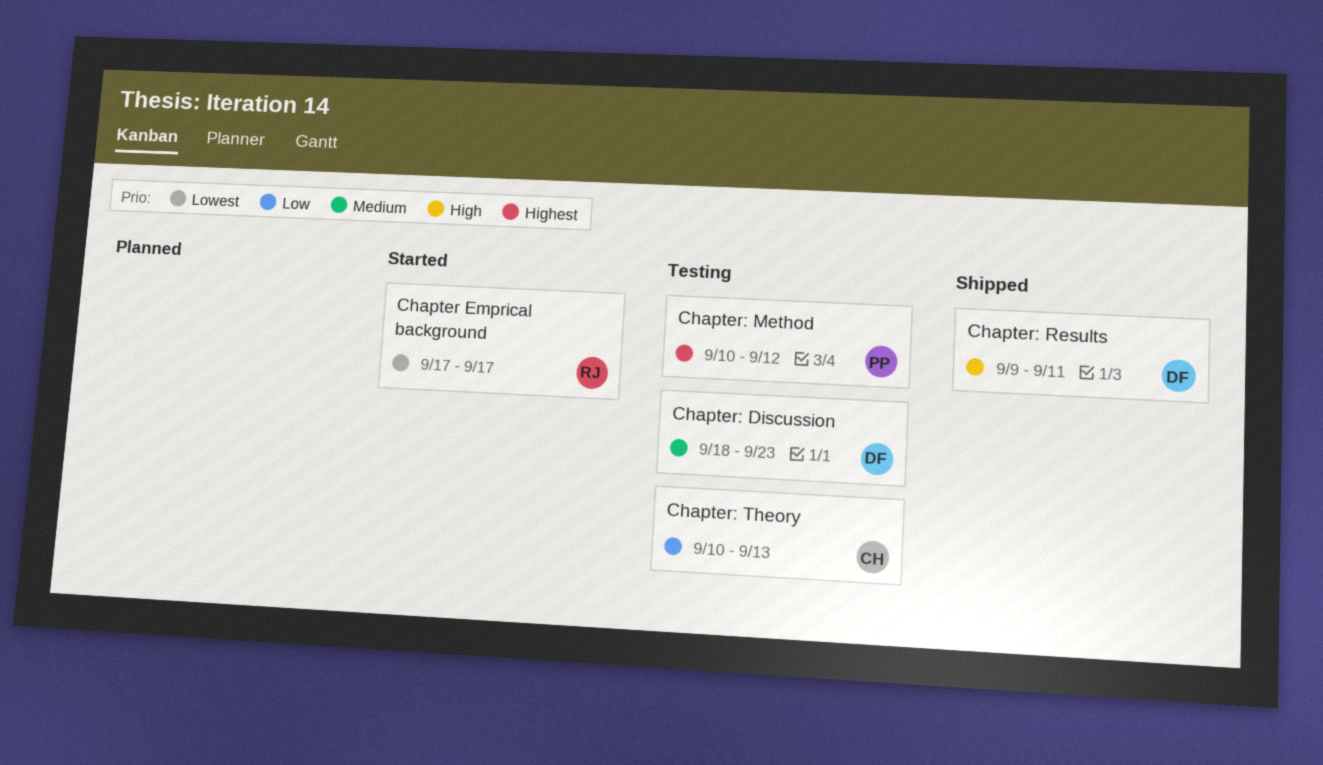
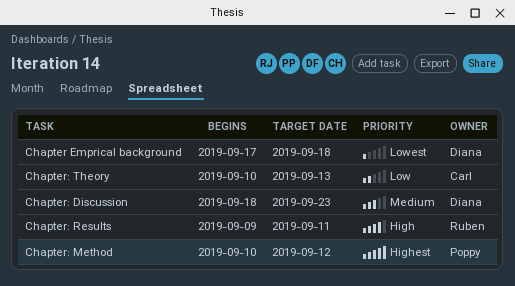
Chapter Emprical background, owner: Ruben -> Diana
Chapter Emprical background, due: Sep 17 -> Sep 18
Chapter: Results, owner: Diana -> Ruben

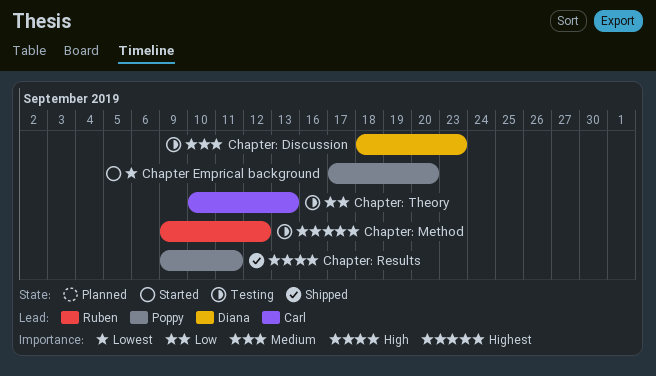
Chapter Emprical background, owner: Diana -> Poppy
Chapter Emprical background, due: Sep 18 -> Sep 20
Chapter: Method, owner: Poppy -> Ruben
Chapter: Method, start: Sep 10 -> Sep 9
Chapter: Results, owner: Ruben -> Poppy

